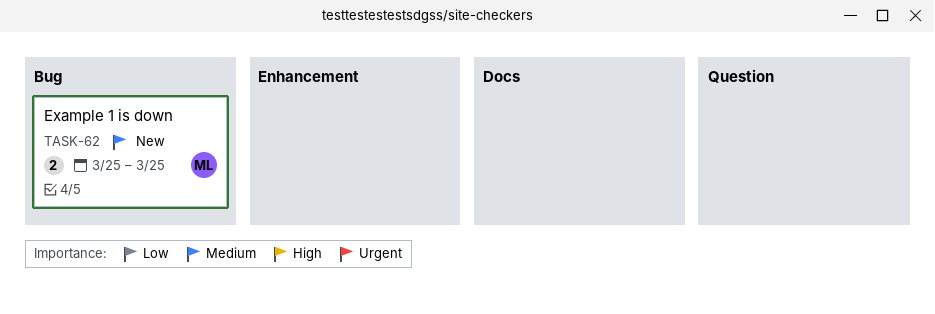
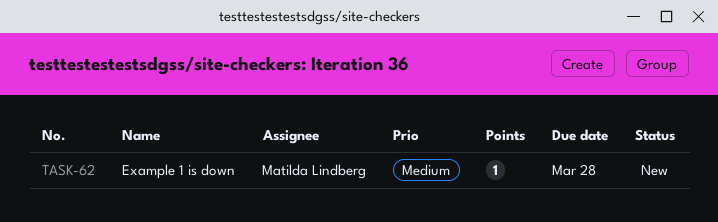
TASK-62, estimate: 2 -> 1
TASK-62, due: Mar 25 -> Mar 28

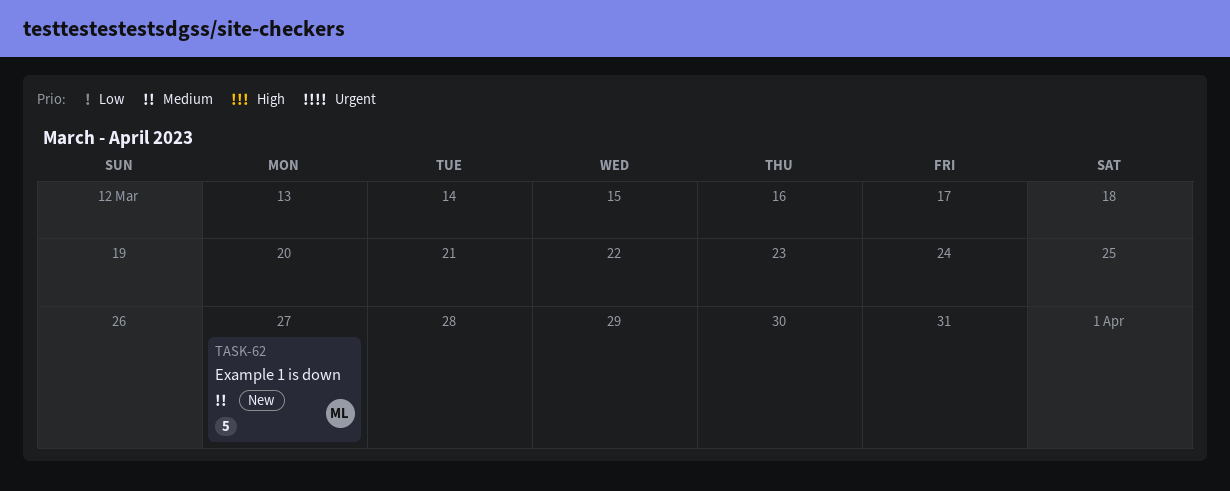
TASK-62, estimate: 1 -> 5
TASK-62, due: Mar 28 -> Mar 27

